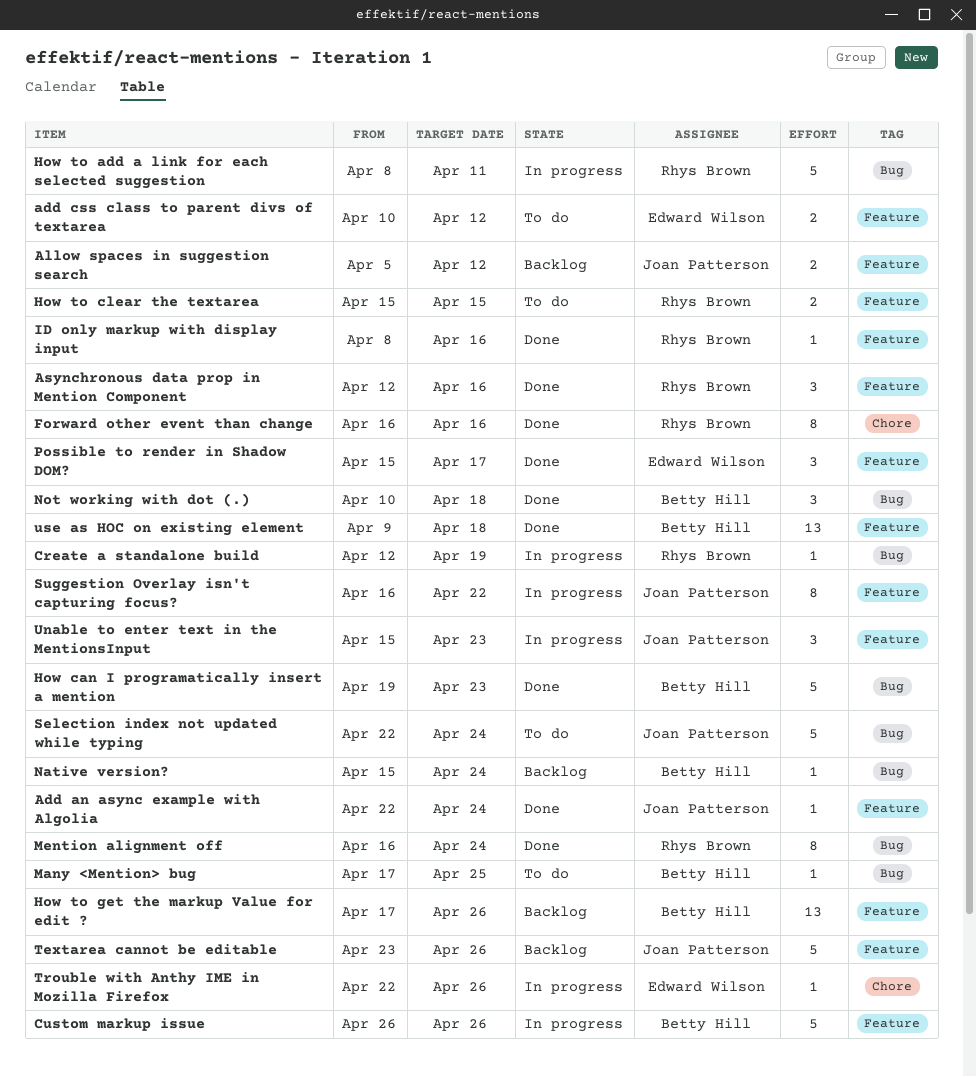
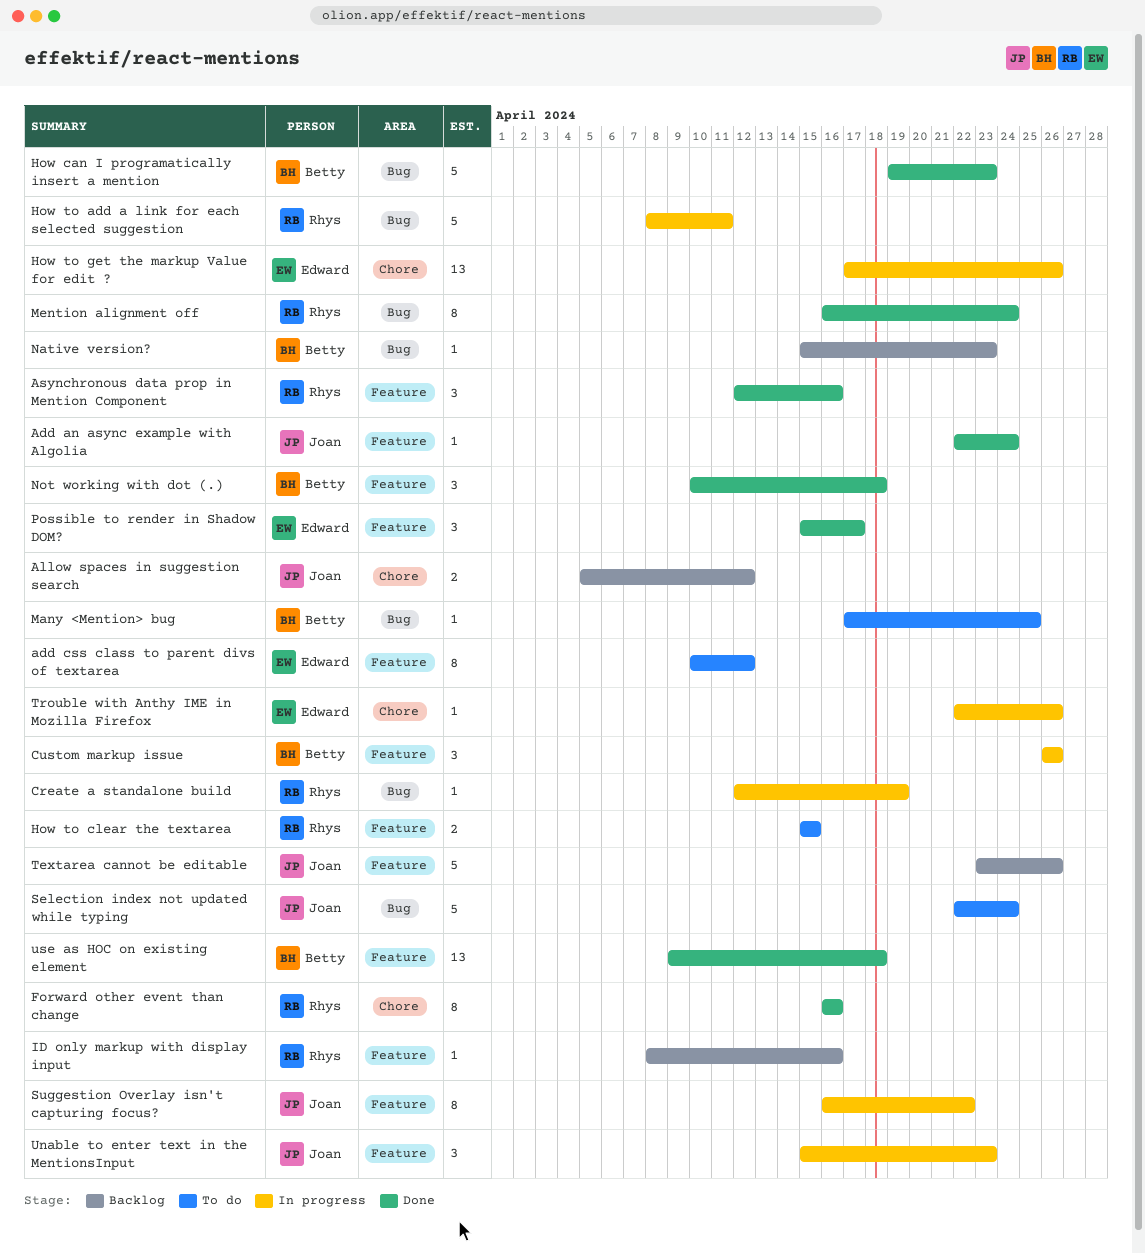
add css class to parent divs of textarea, estimate: 2 -> 8
Allow spaces in suggestion search, label: Feature -> Chore
Custom markup issue, estimate: 5 -> 3
How to get the markup Value for edit ?, status: Backlog -> In progress
How to get the markup Value for edit ?, owner: Betty Hill -> Edward Wilson
How to get the markup Value for edit ?, label: Feature -> Chore
ID only markup with display input, status: Done -> Backlog
Native version?, due: Apr 24 -> Apr 23
Not working with dot (.), label: Bug -> Feature

